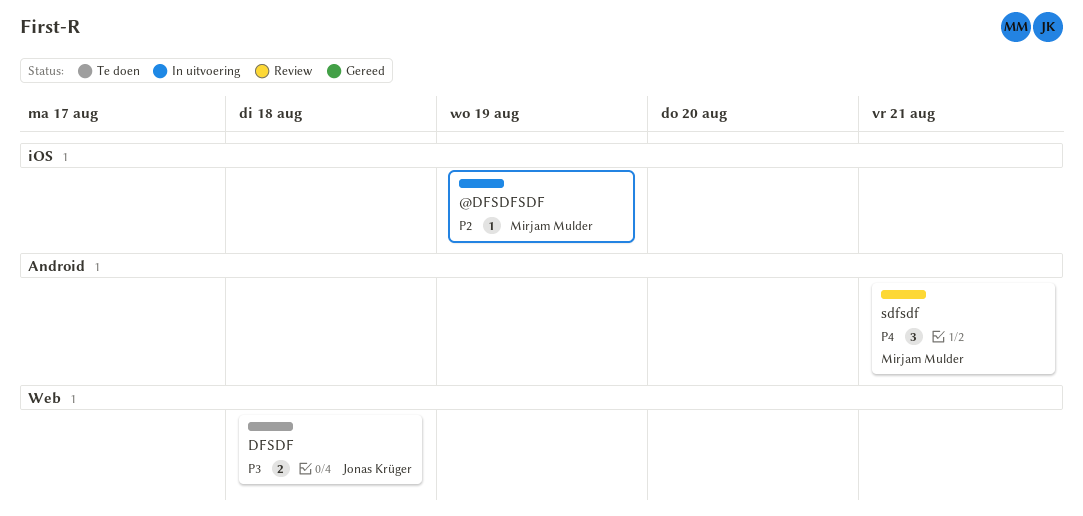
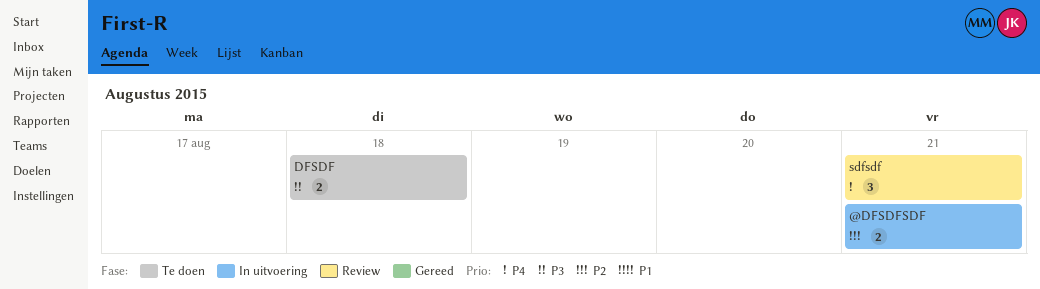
@DFSDFSDF, estimate: 1 -> 2
@DFSDFSDF, due: Aug 19 -> Aug 21

